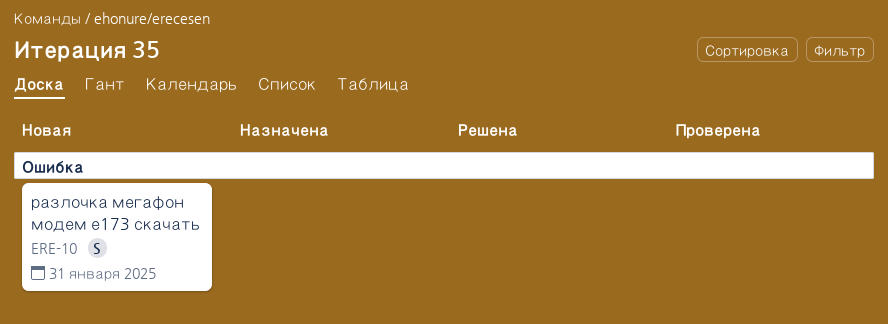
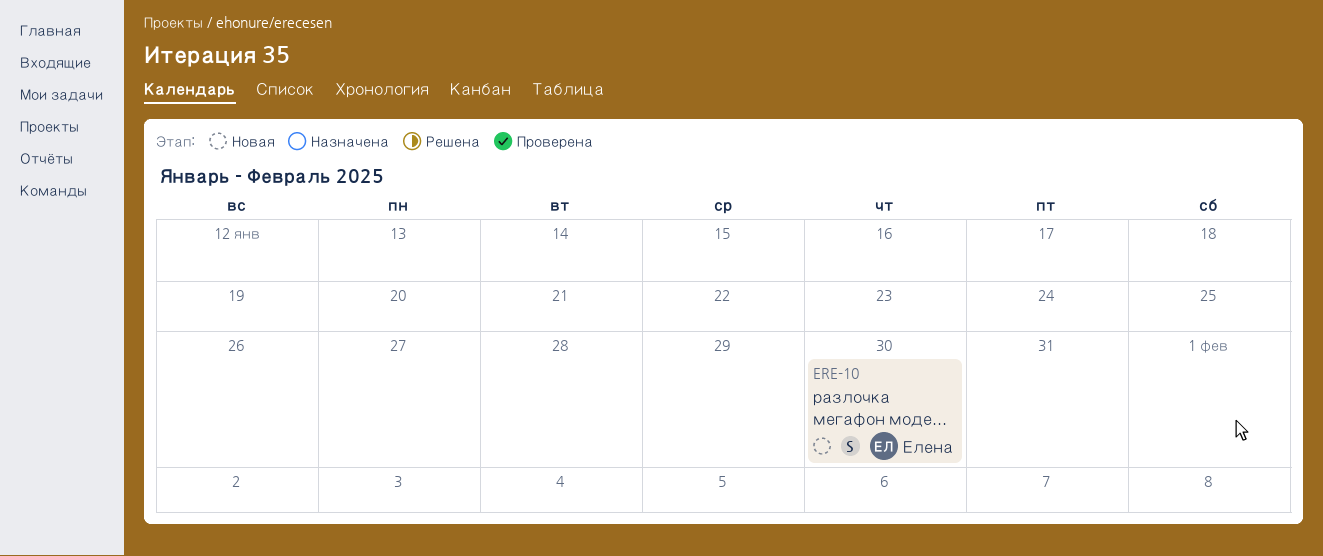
ERE-10, due: Jan 31 -> Jan 30

